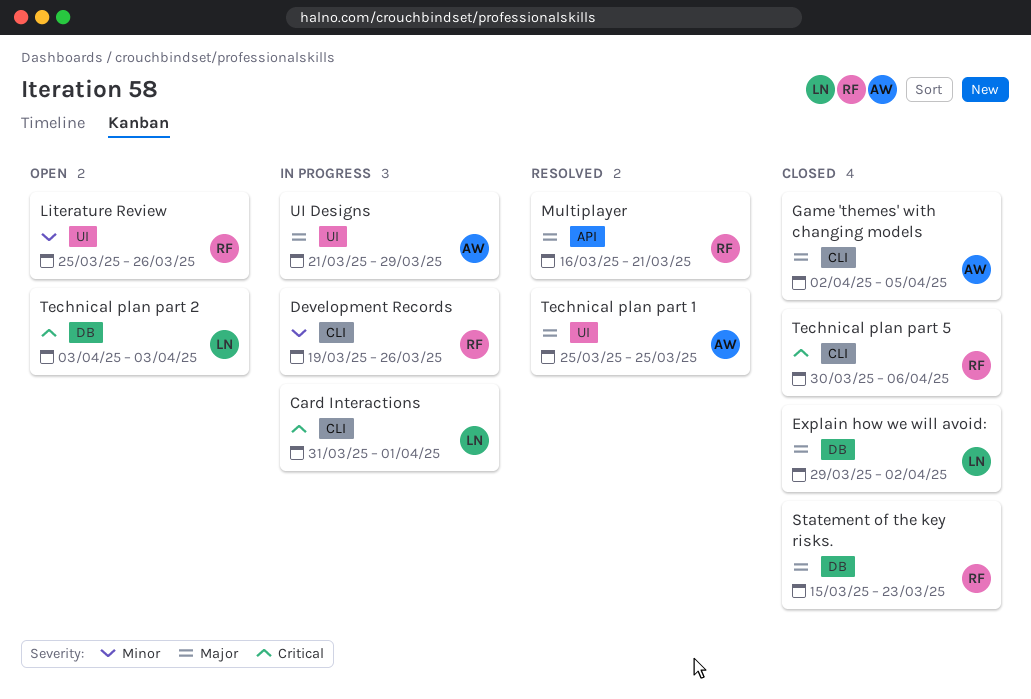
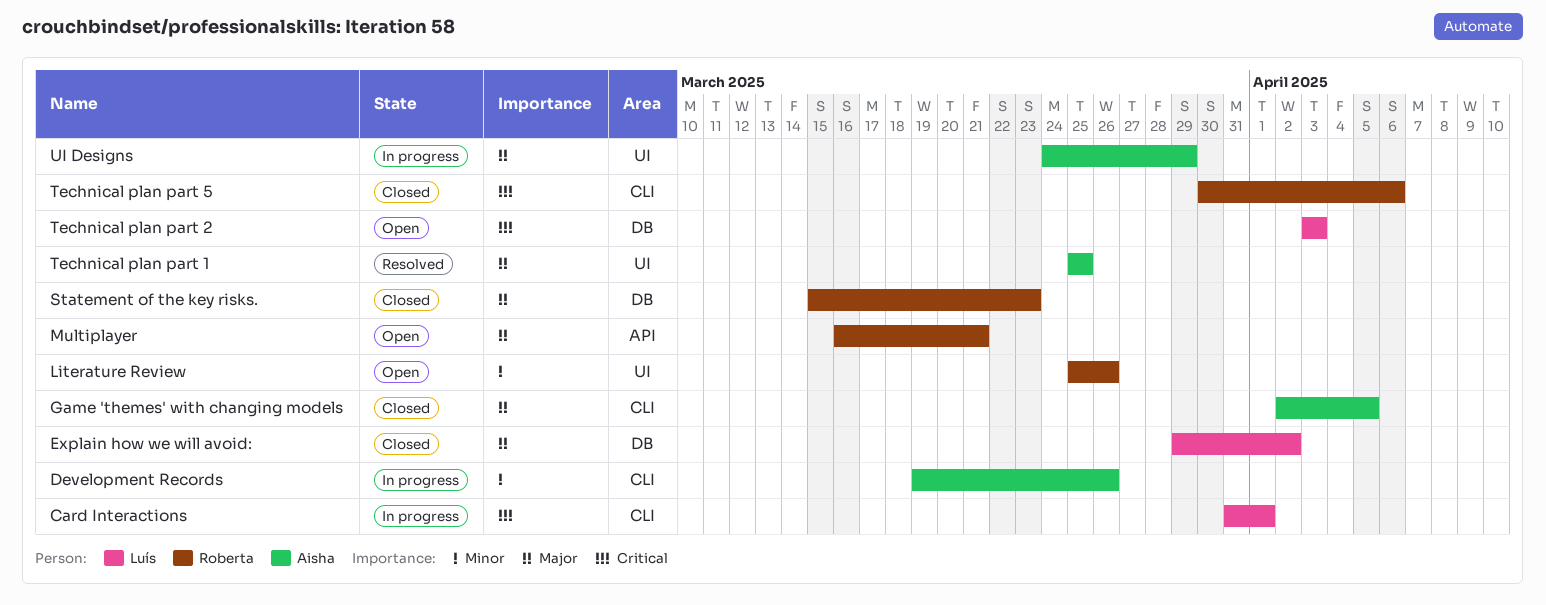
Development Records, owner: Roberta -> Aisha
Multiplayer, status: Resolved -> Open
UI Designs, start: Mar 21 -> Mar 24

